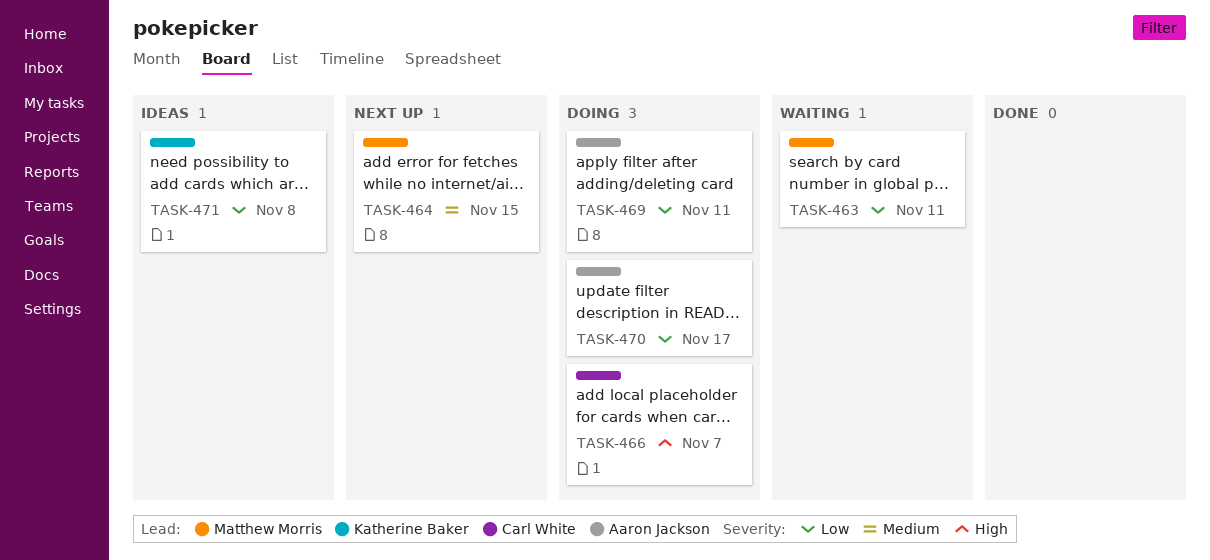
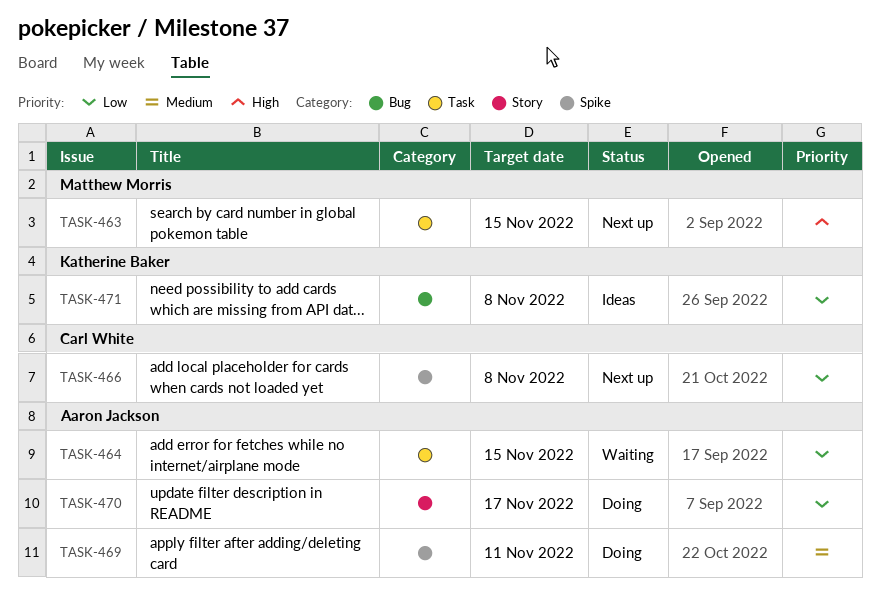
TASK-463, status: Waiting -> Next up
TASK-463, priority: Low -> High
TASK-463, due: Nov 11 -> Nov 15
TASK-464, status: Next up -> Waiting
TASK-464, owner: Matthew Morris -> Aaron Jackson
TASK-464, priority: Medium -> Low
TASK-466, status: Doing -> Next up
TASK-466, priority: High -> Low
TASK-466, due: Nov 7 -> Nov 8
TASK-469, priority: Low -> Medium

